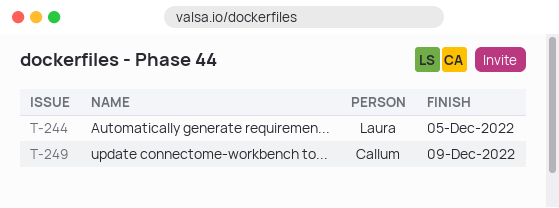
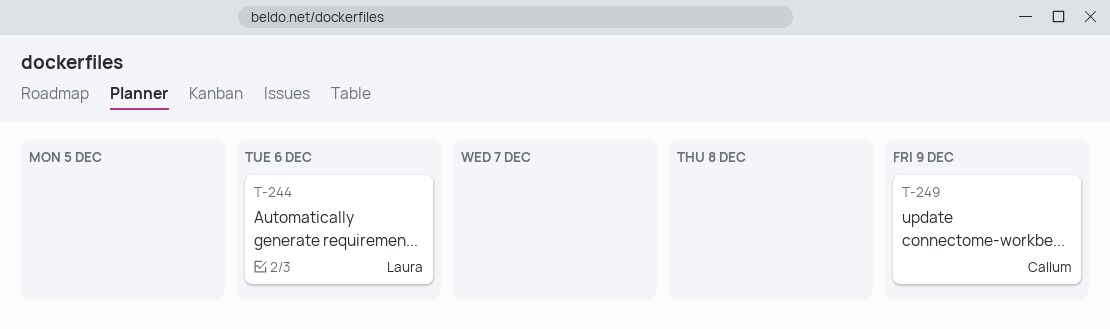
T-244, due: Dec 5 -> Dec 6

